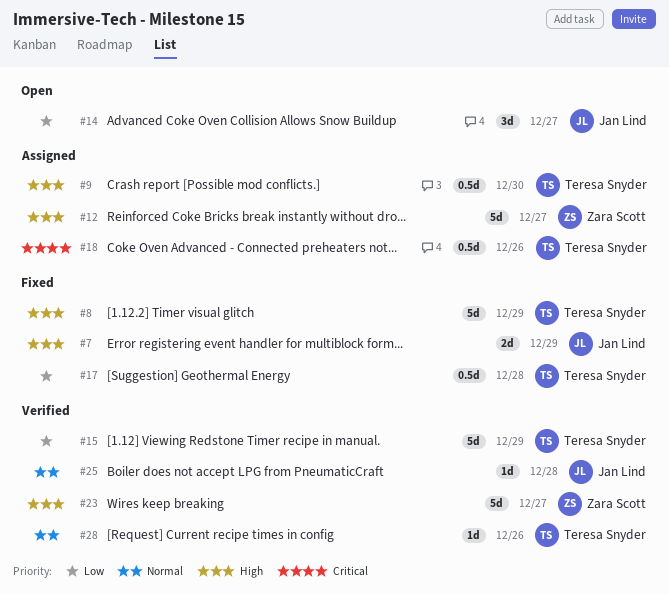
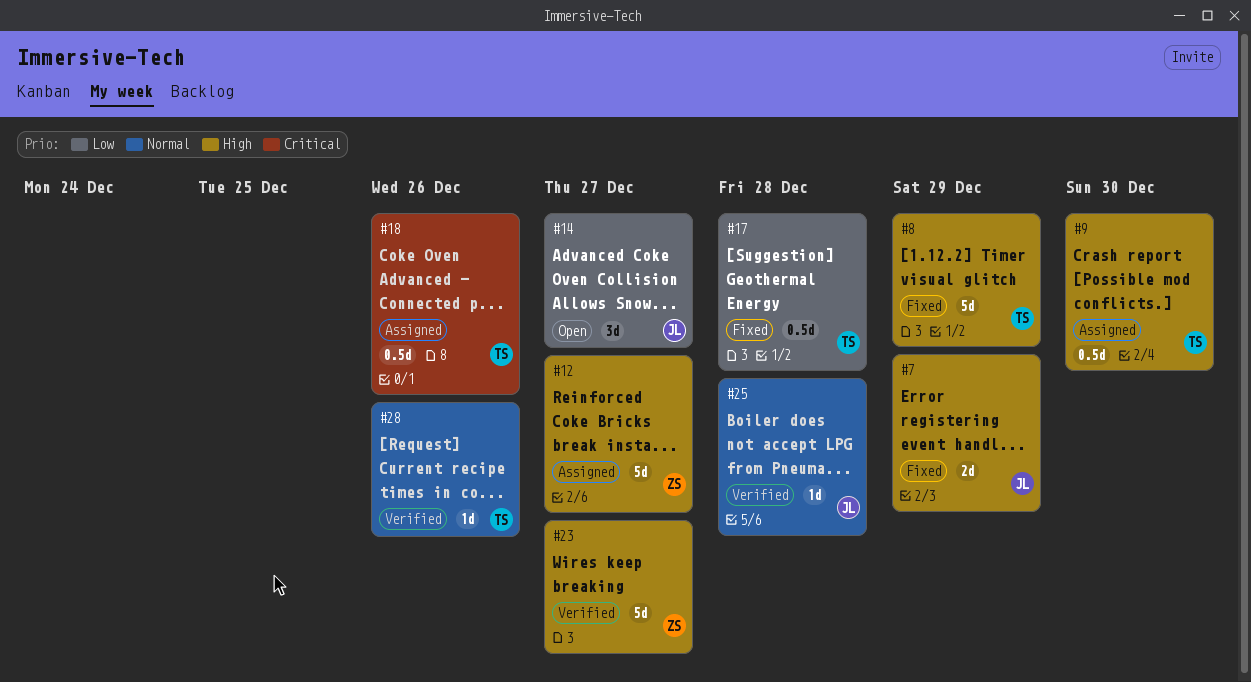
#15: present -> none

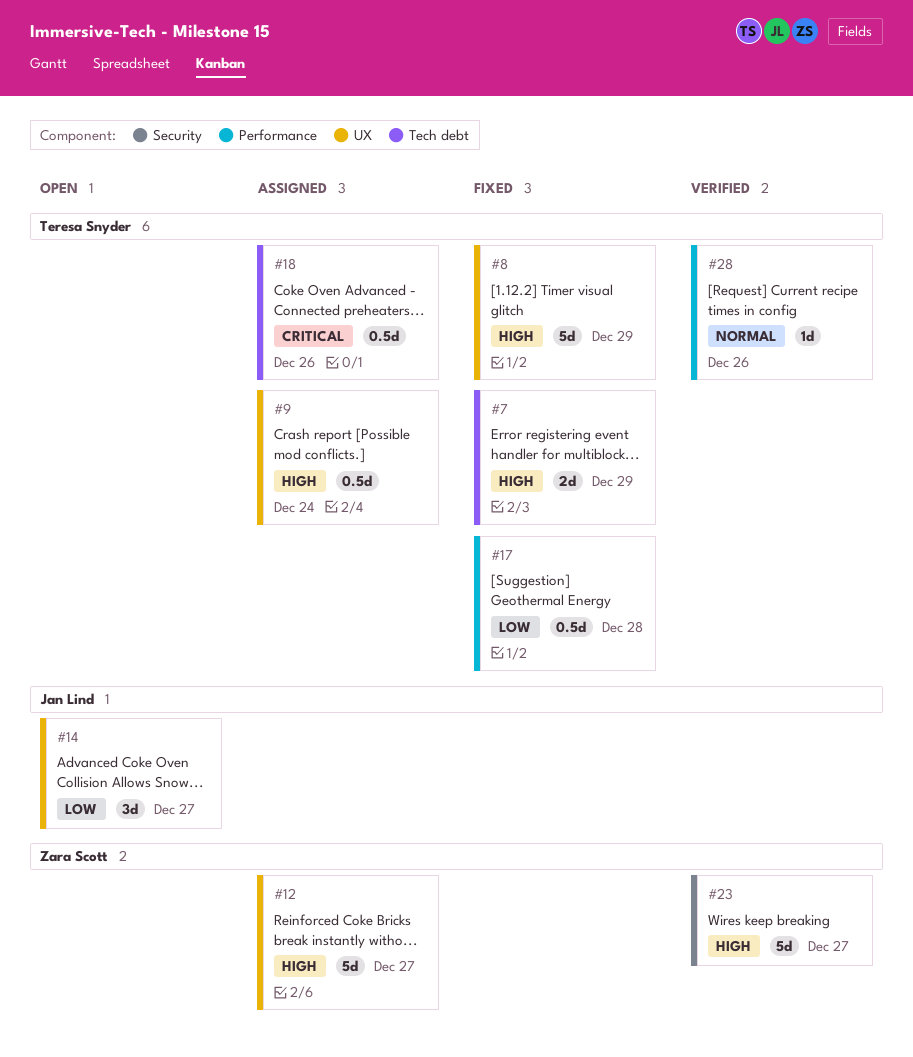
#7, owner: Jan Lind -> Teresa Snyder
#9, due: Dec 30 -> Dec 24
#25: present -> none

